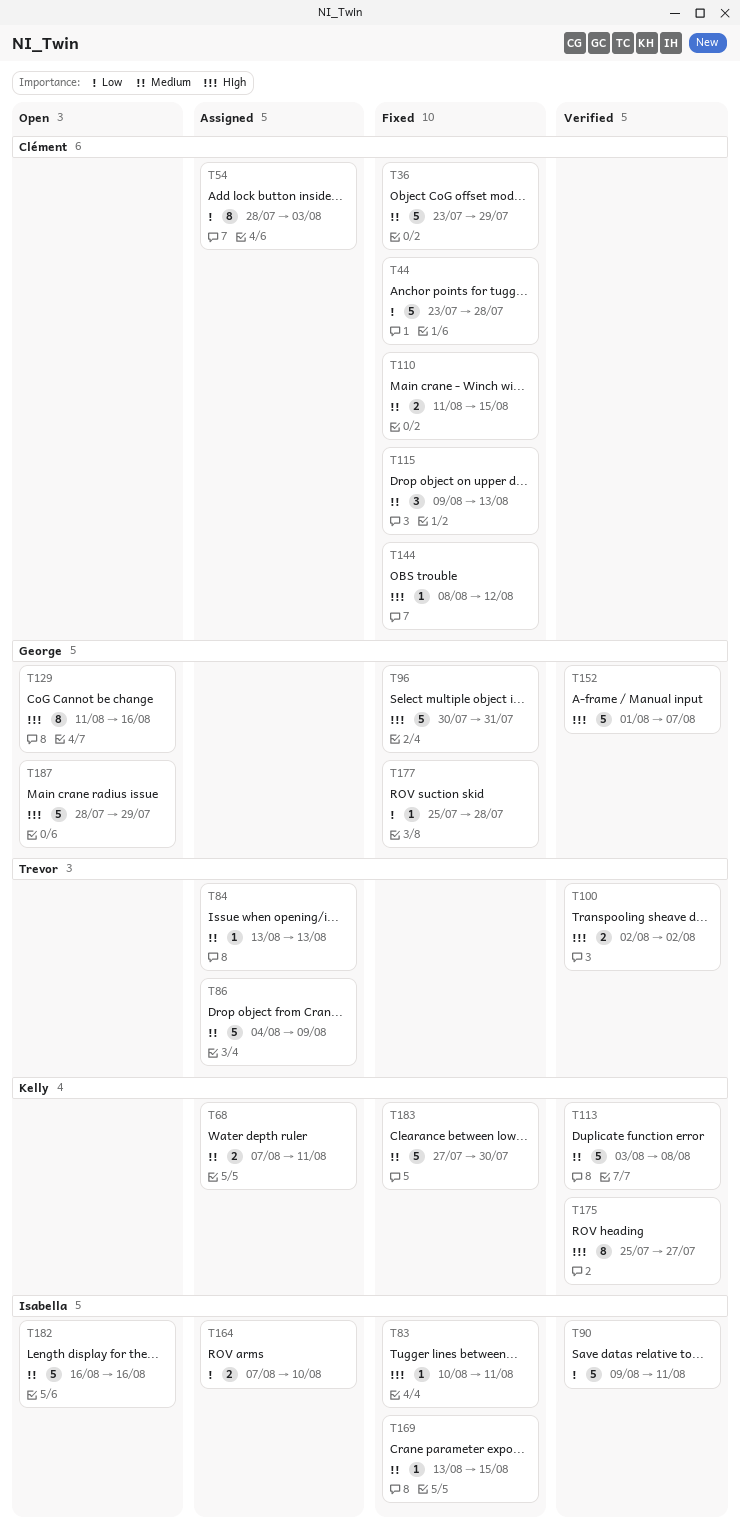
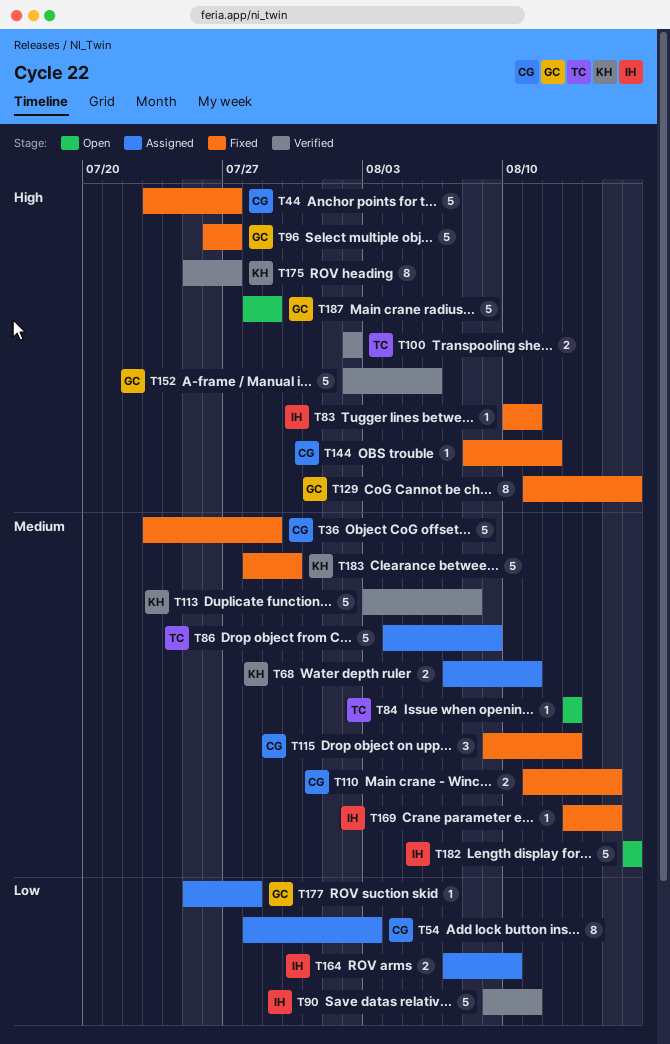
T44, priority: Low -> High
T44, due: Jul 28 -> Jul 27
T84, status: Assigned -> Open
T96, start: Jul 30 -> Jul 26
T96, due: Jul 31 -> Jul 27
T129, status: Open -> Fixed
T152, start: Aug 1 -> Aug 2
T152, due: Aug 7 -> Aug 6
T177, status: Fixed -> Assigned
T183, start: Jul 27 -> Jul 28

